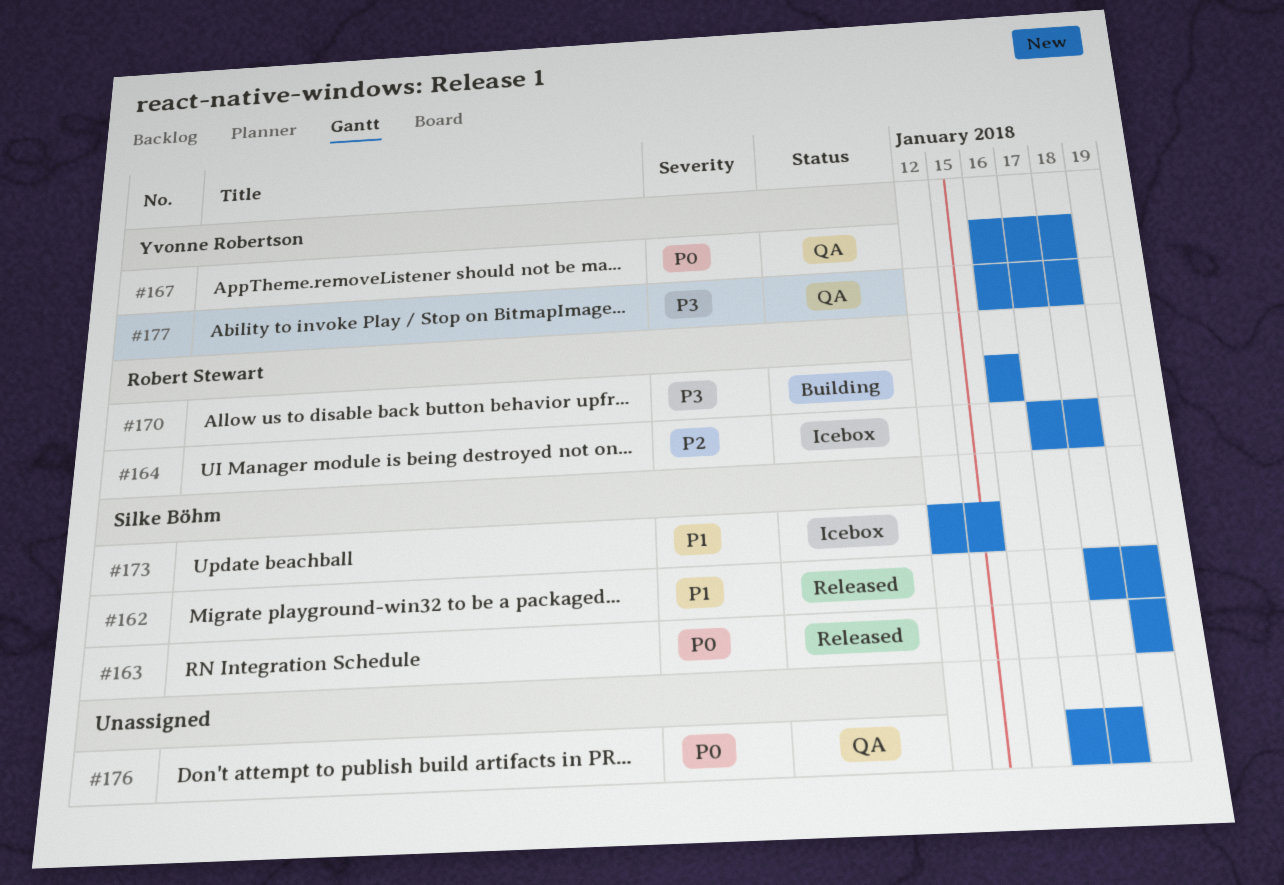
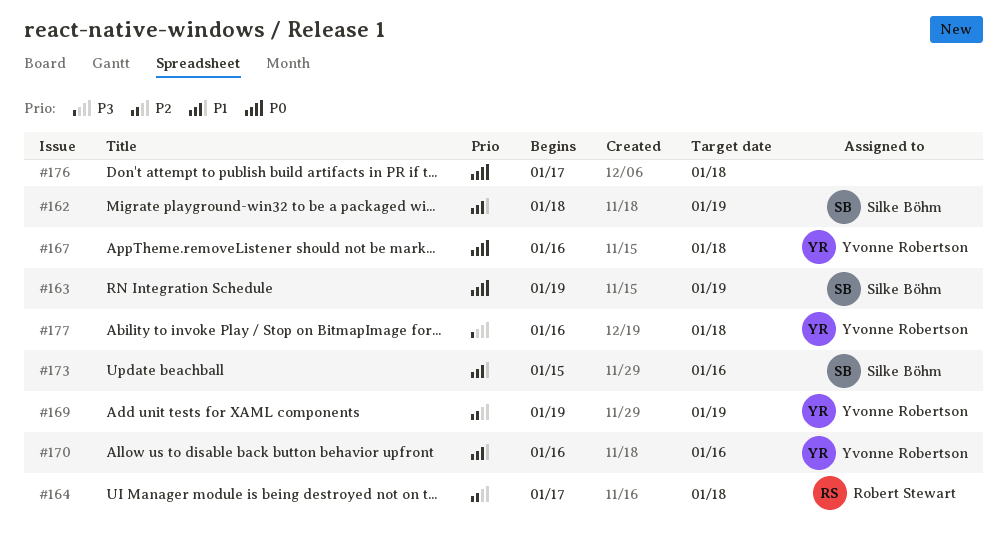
#169: none -> present
#170, owner: Robert Stewart -> Yvonne Robertson
#170, priority: P3 -> P1
#173, start: Jan 12 -> Jan 15
#173, due: Jan 15 -> Jan 16

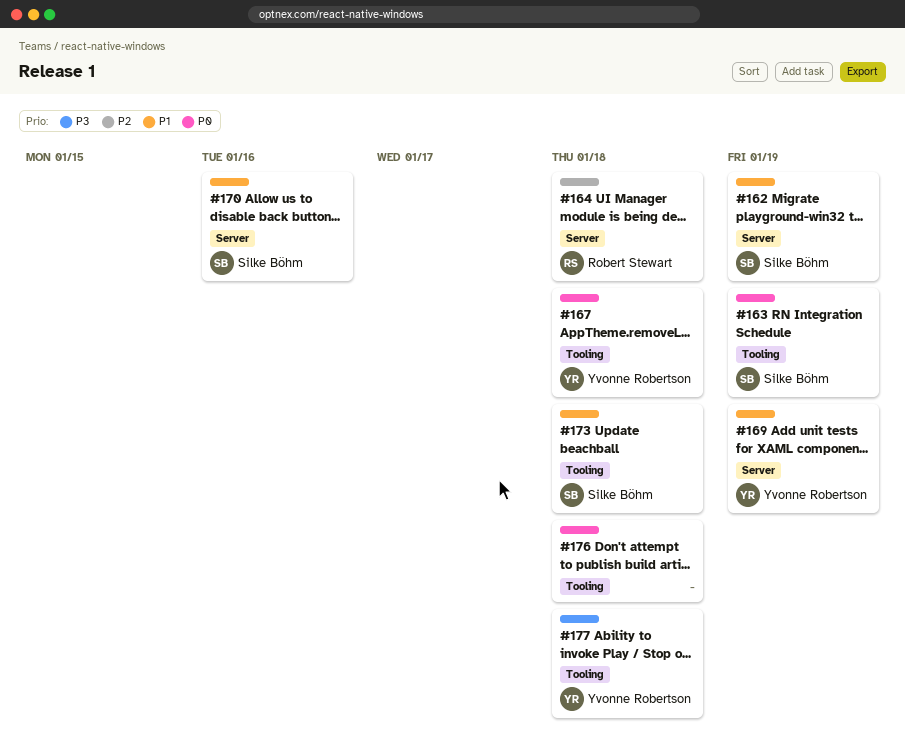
#169, priority: P2 -> P1
#170, owner: Yvonne Robertson -> Silke Böhm
#173, due: Jan 16 -> Jan 18

